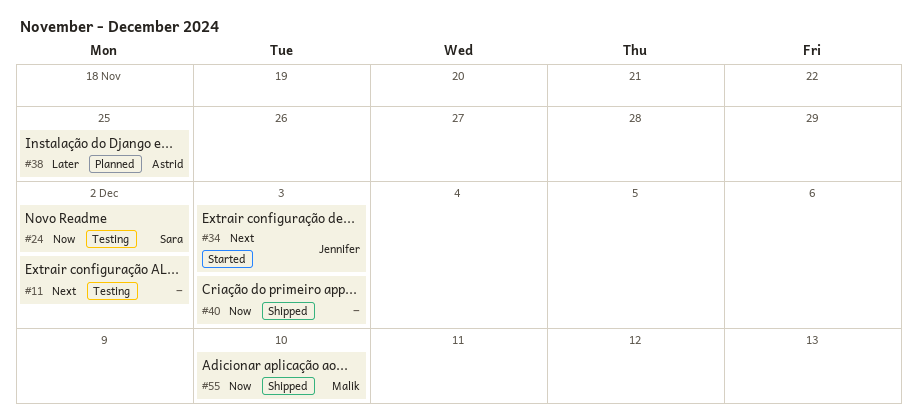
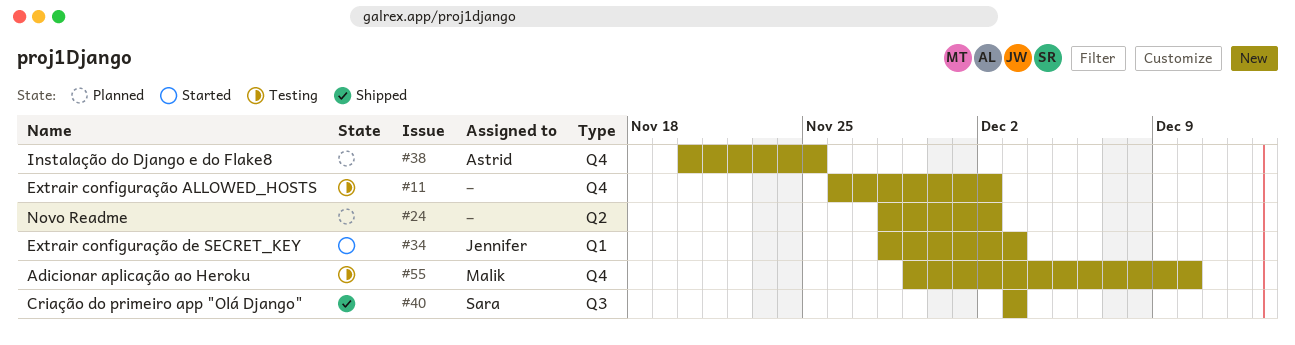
#24, status: Testing -> Planned
#24, owner: Sara -> none
#40, owner: none -> Sara
#55, status: Shipped -> Testing

